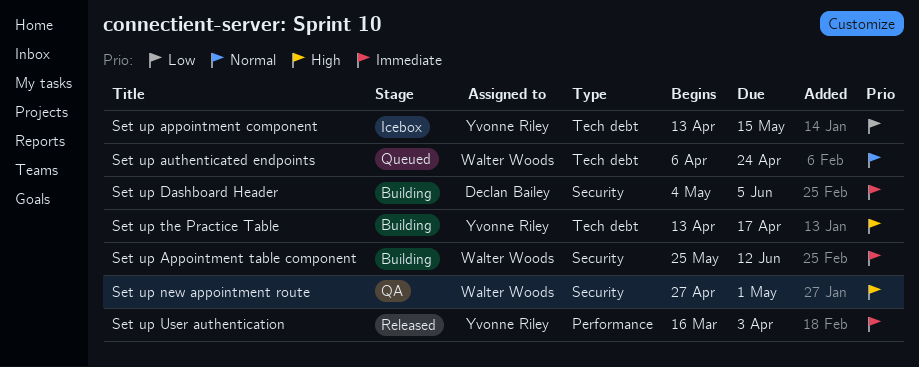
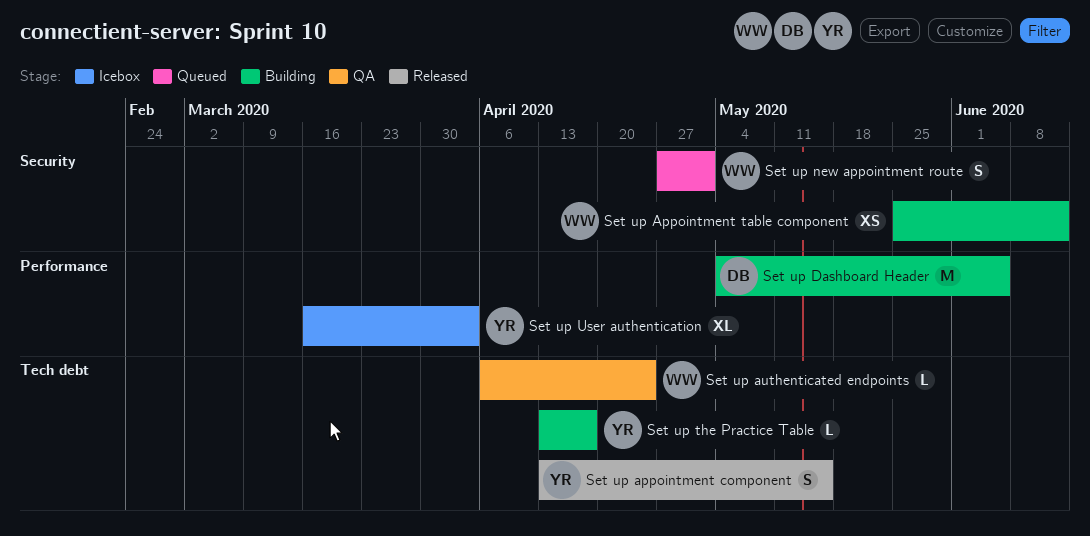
Set up appointment component, status: Icebox -> Released
Set up authenticated endpoints, status: Queued -> QA
Set up Dashboard Header, label: Security -> Performance
Set up new appointment route, status: QA -> Queued
Set up User authentication, status: Released -> Icebox

